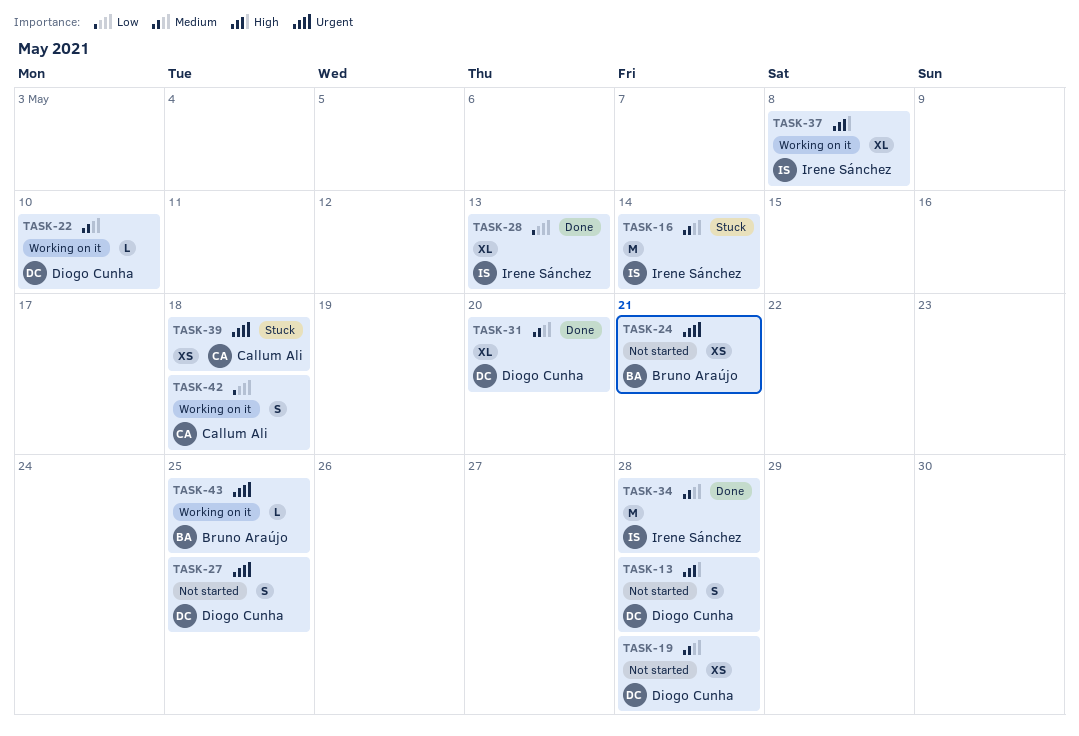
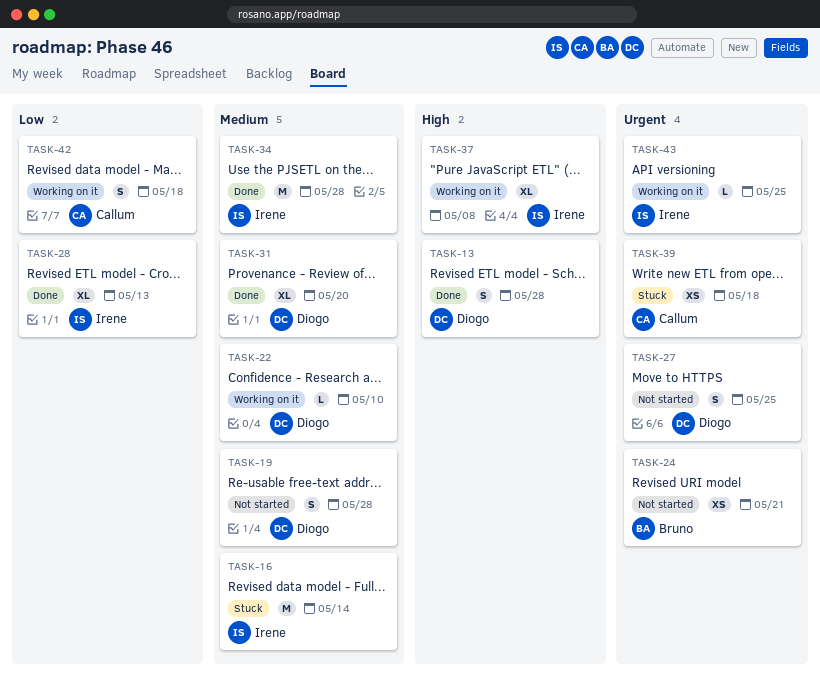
TASK-13, status: Not started -> Done
TASK-19, estimate: XS -> S
TASK-43, owner: Bruno Araújo -> Irene Sánchez

